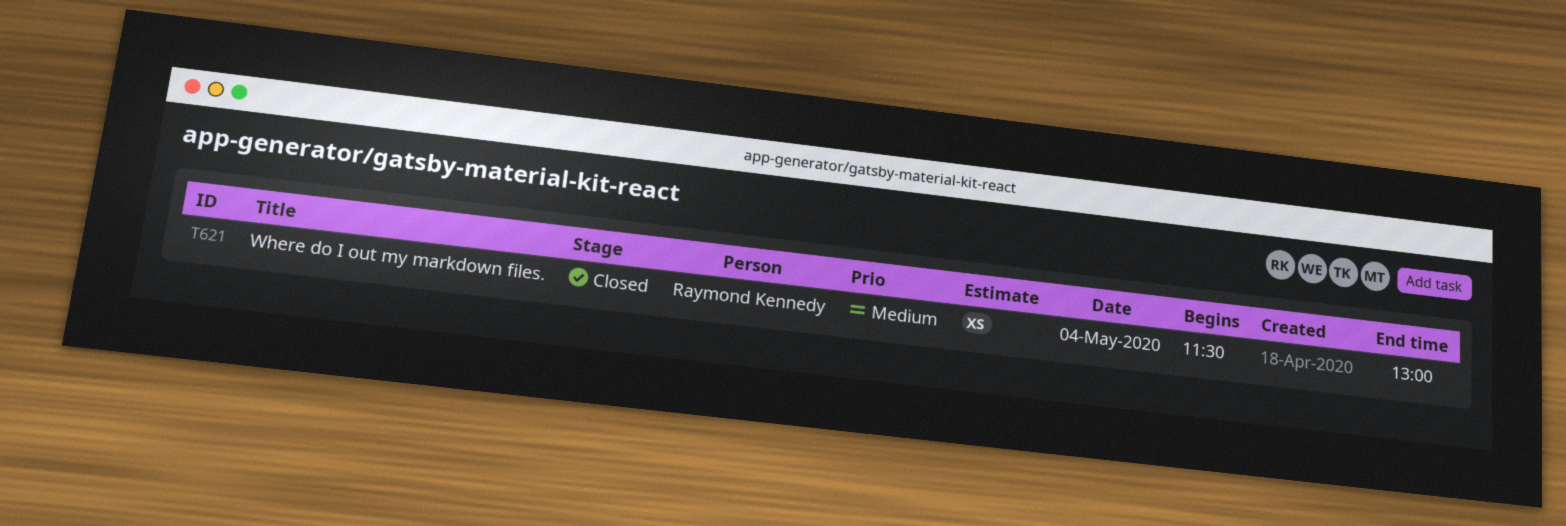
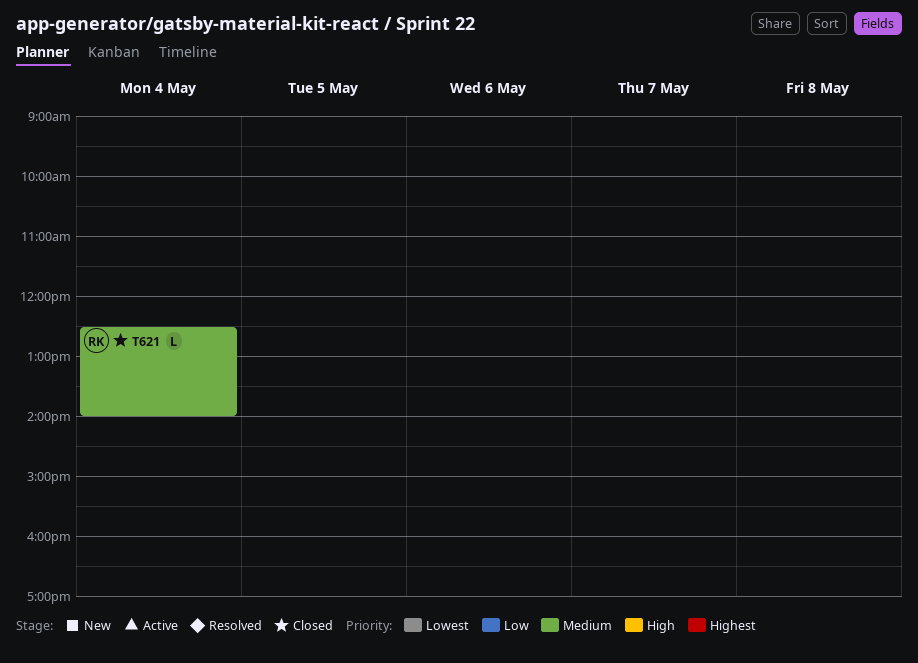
T621, estimate: XS -> L
T621, begins: 11:30 -> 12:30
T621, ends: 13:00 -> 14:00

